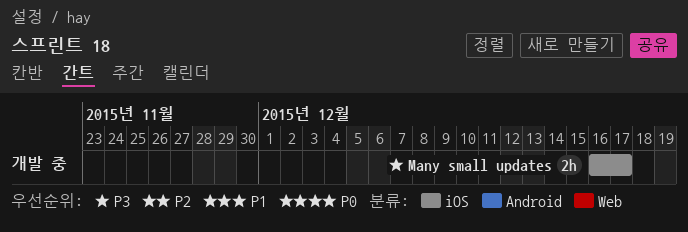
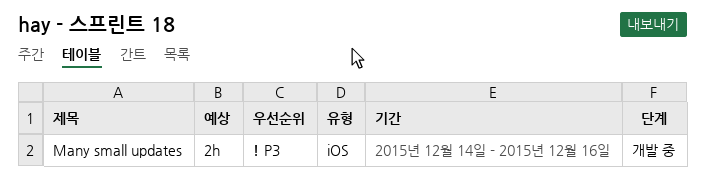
Many small updates, start: Dec 16 -> Dec 14
Many small updates, due: Dec 17 -> Dec 16

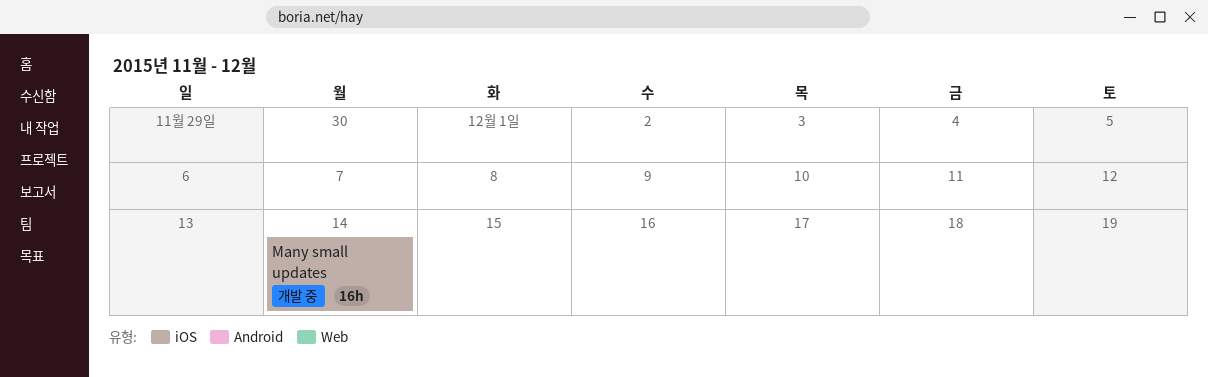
Many small updates, estimate: 2h -> 16h
Many small updates, due: Dec 16 -> Dec 14

